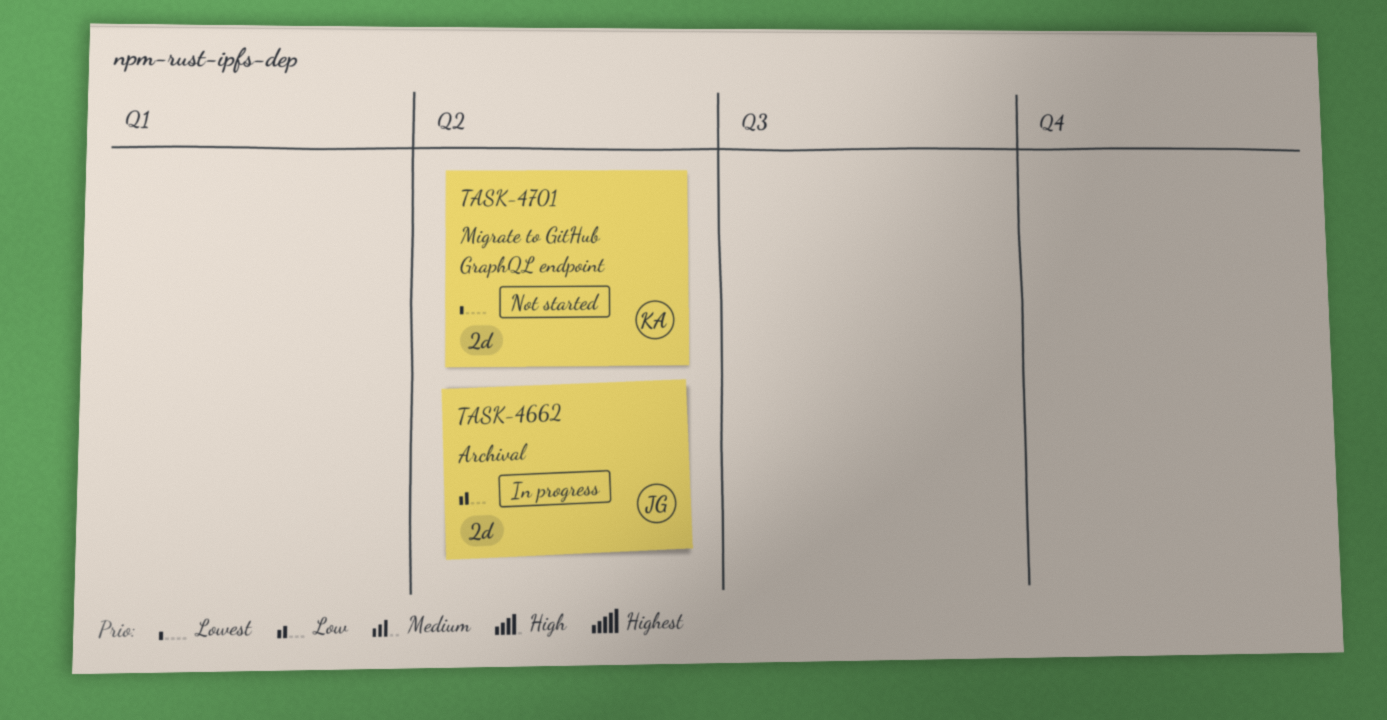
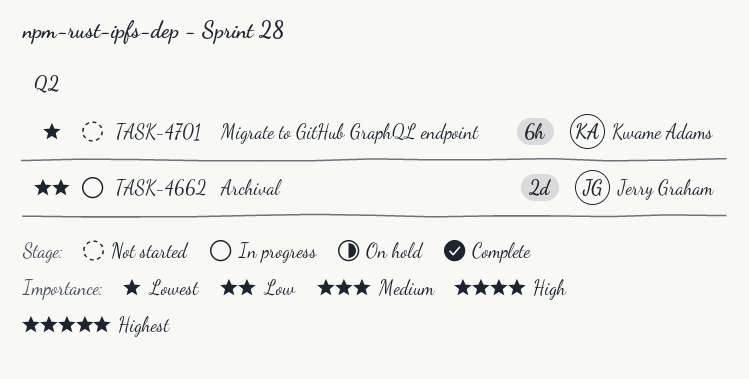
TASK-4701, estimate: 2d -> 6h

